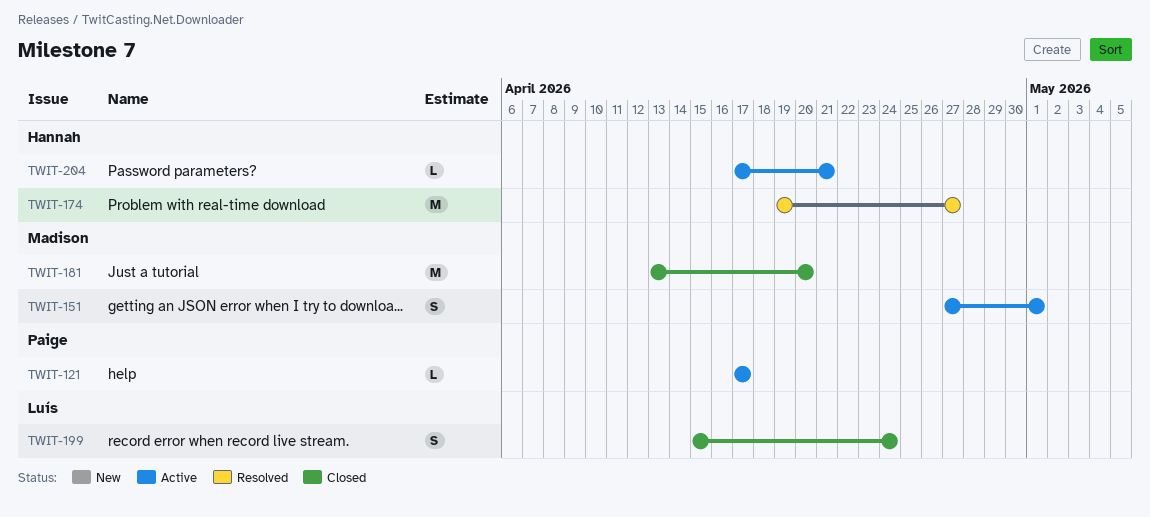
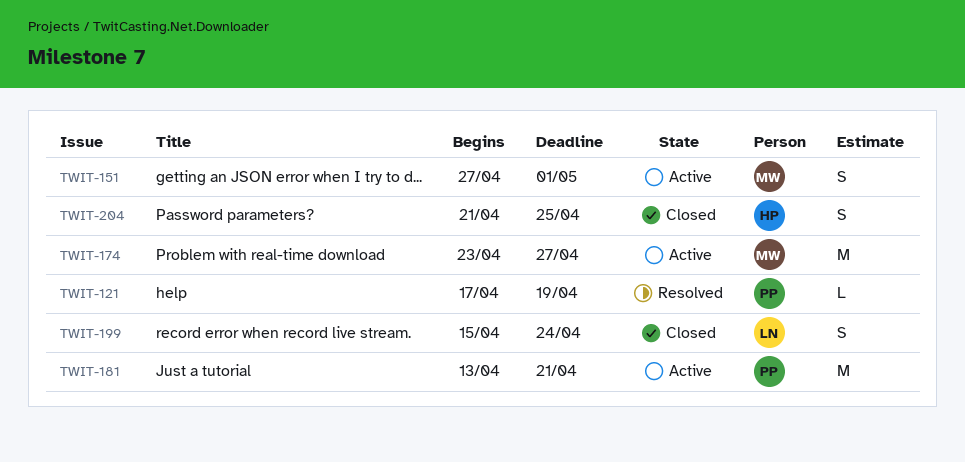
TWIT-121, status: Active -> Resolved
TWIT-121, due: Apr 17 -> Apr 19
TWIT-174, status: Resolved -> Active
TWIT-174, owner: Hannah -> Madison
TWIT-174, start: Apr 19 -> Apr 23
TWIT-181, status: Closed -> Active
TWIT-181, owner: Madison -> Paige
TWIT-181, due: Apr 20 -> Apr 21
TWIT-204, status: Active -> Closed
TWIT-204, estimate: L -> S
TWIT-204, start: Apr 17 -> Apr 21
TWIT-204, due: Apr 21 -> Apr 25

